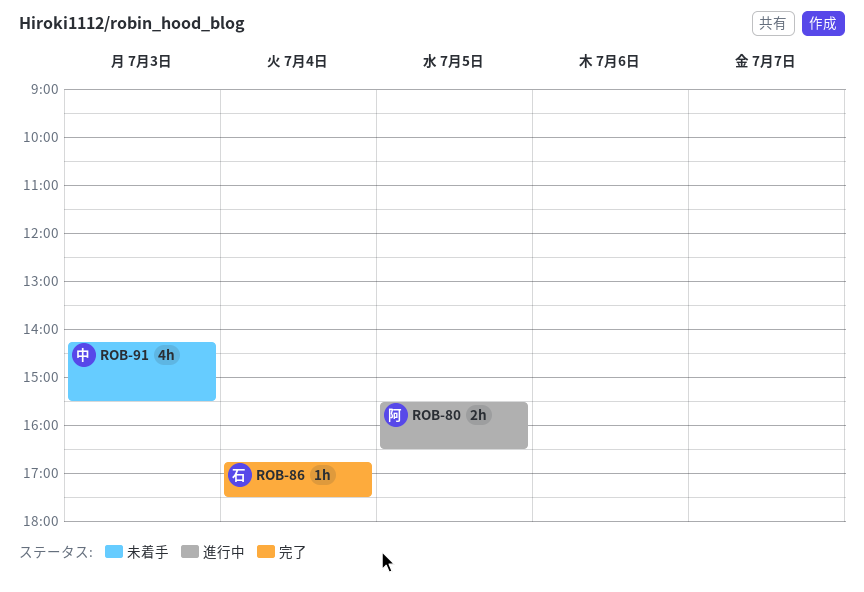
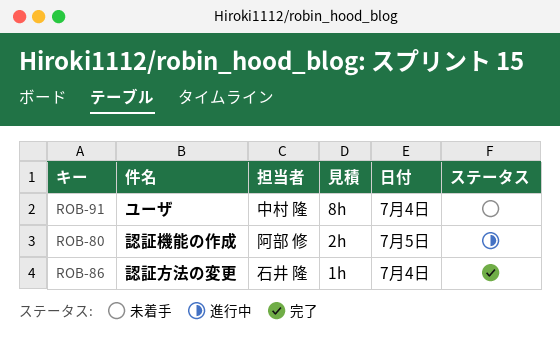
ROB-91, estimate: 4h -> 8h
ROB-91, day: Jul 3 -> Jul 4

